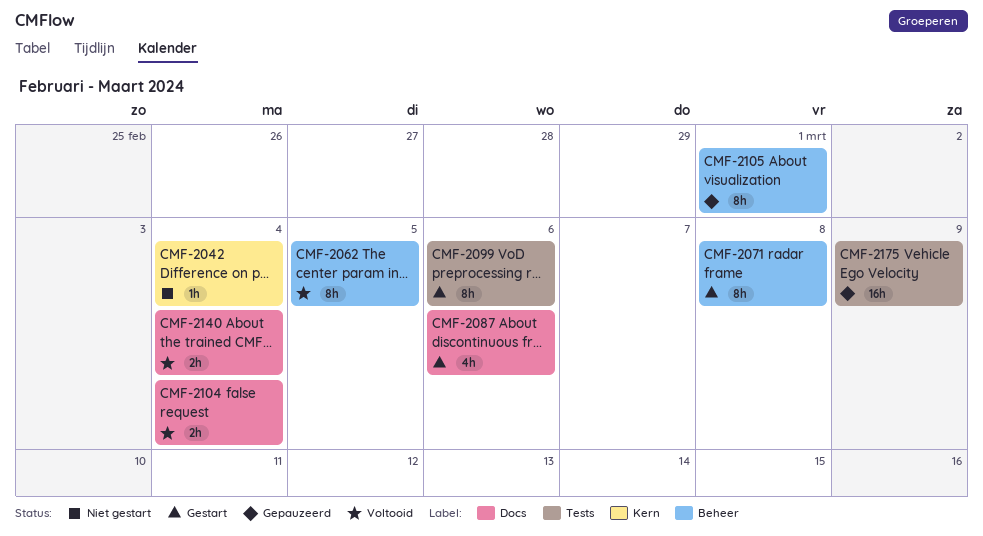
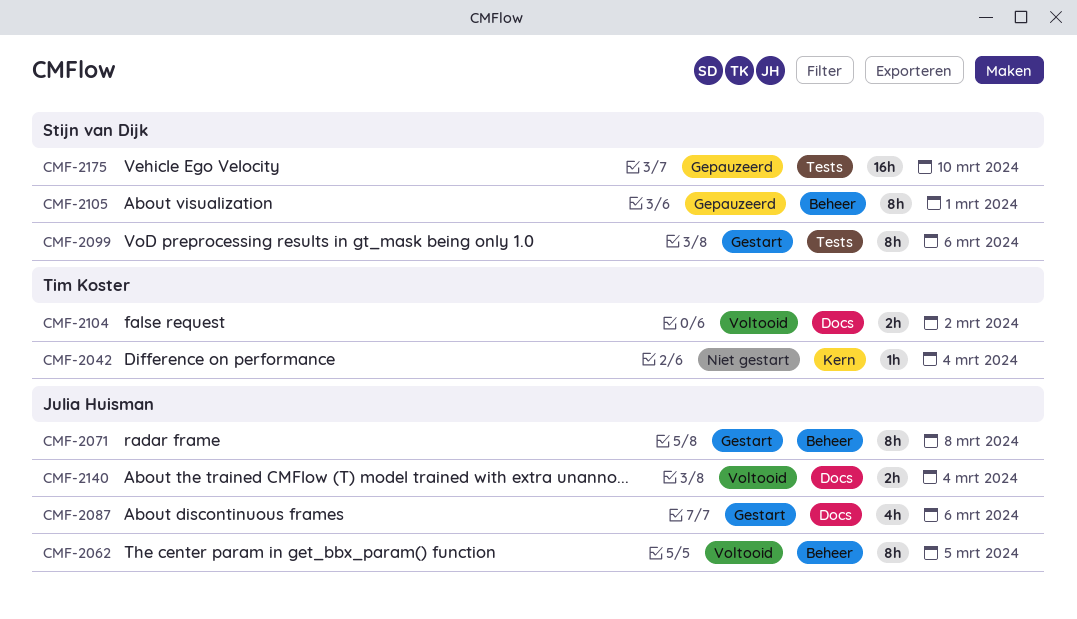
CMF-2104, due: Mar 4 -> Mar 2
CMF-2175, due: Mar 9 -> Mar 10

